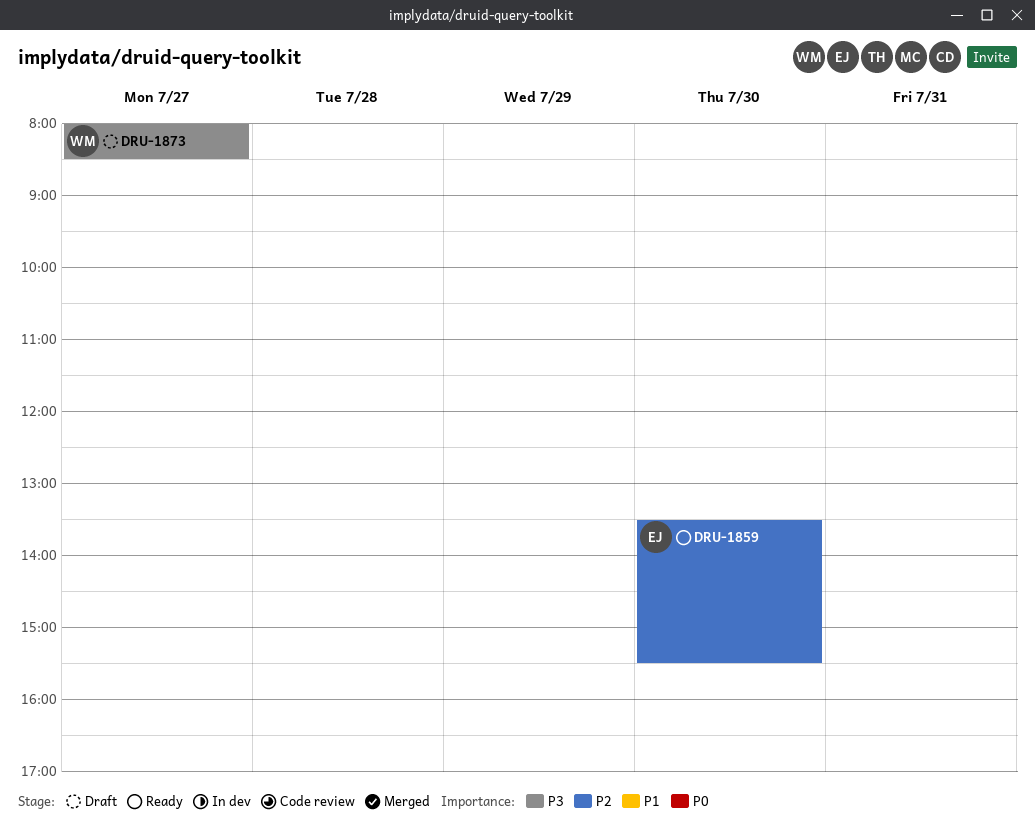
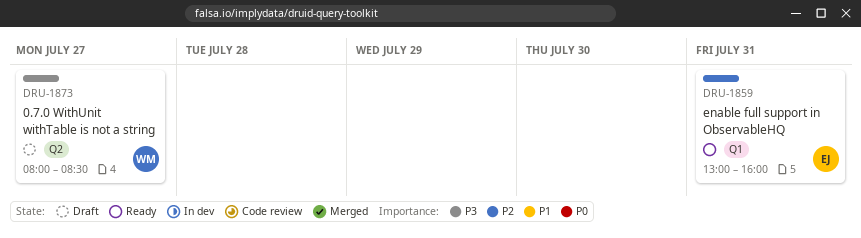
DRU-1859, day: Jul 30 -> Jul 31
DRU-1859, begins: 13:30 -> 13:00
DRU-1859, ends: 15:30 -> 16:00

